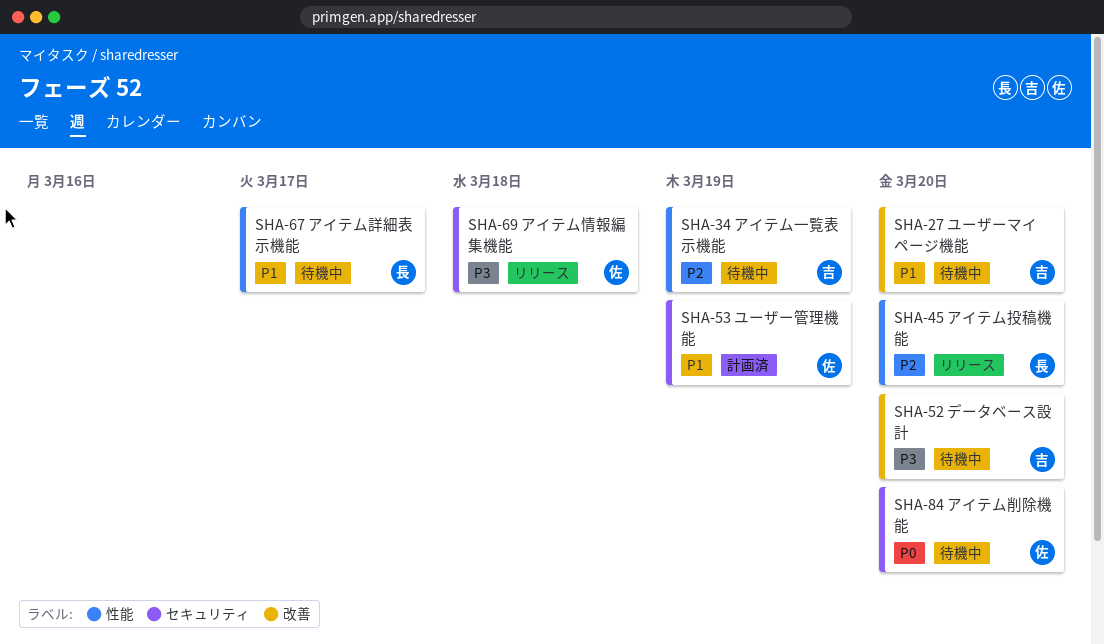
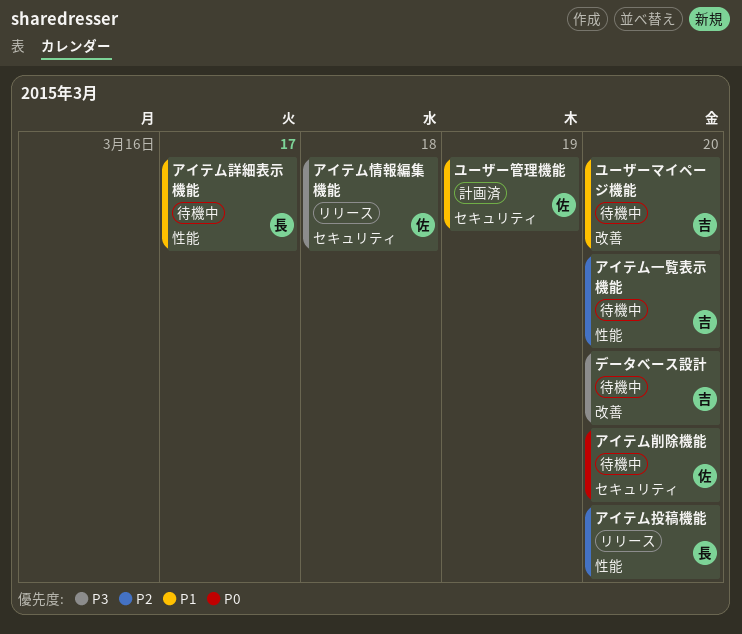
アイテム一覧表示機能, due: Mar 19 -> Mar 20

